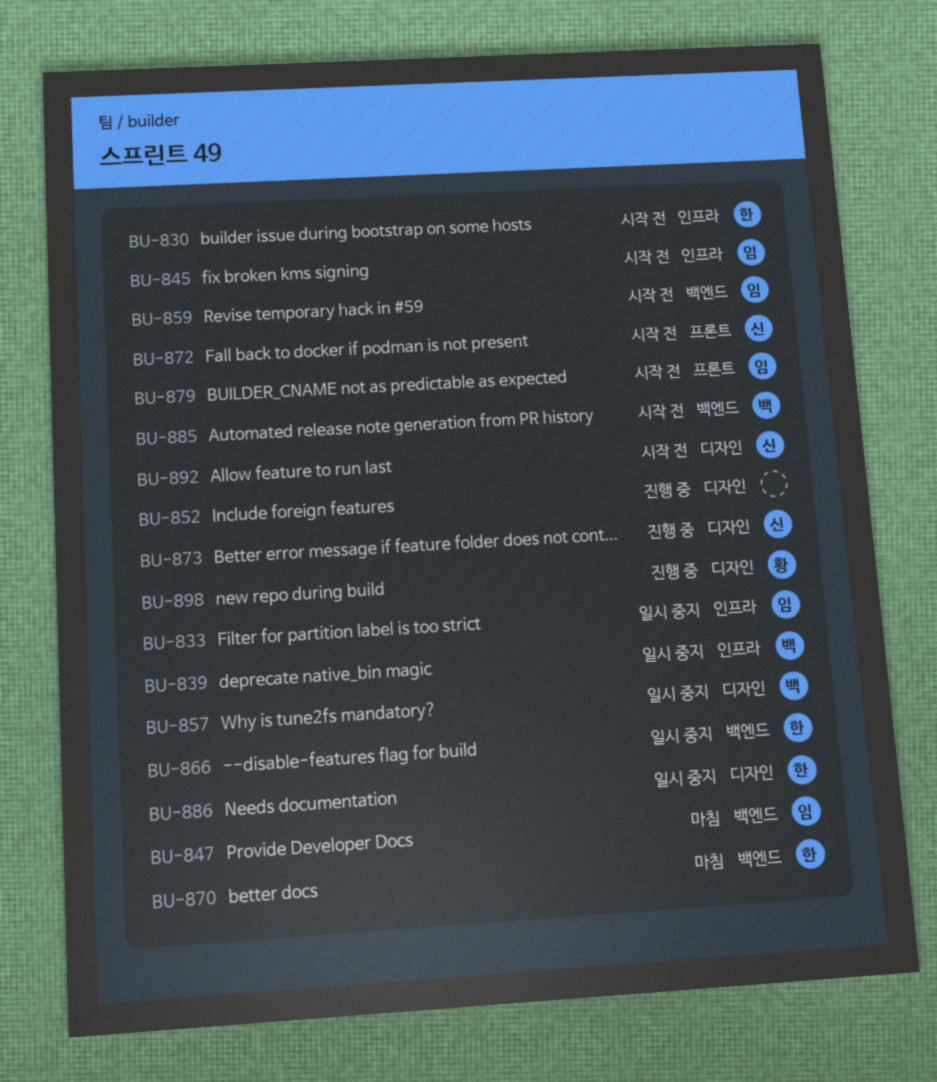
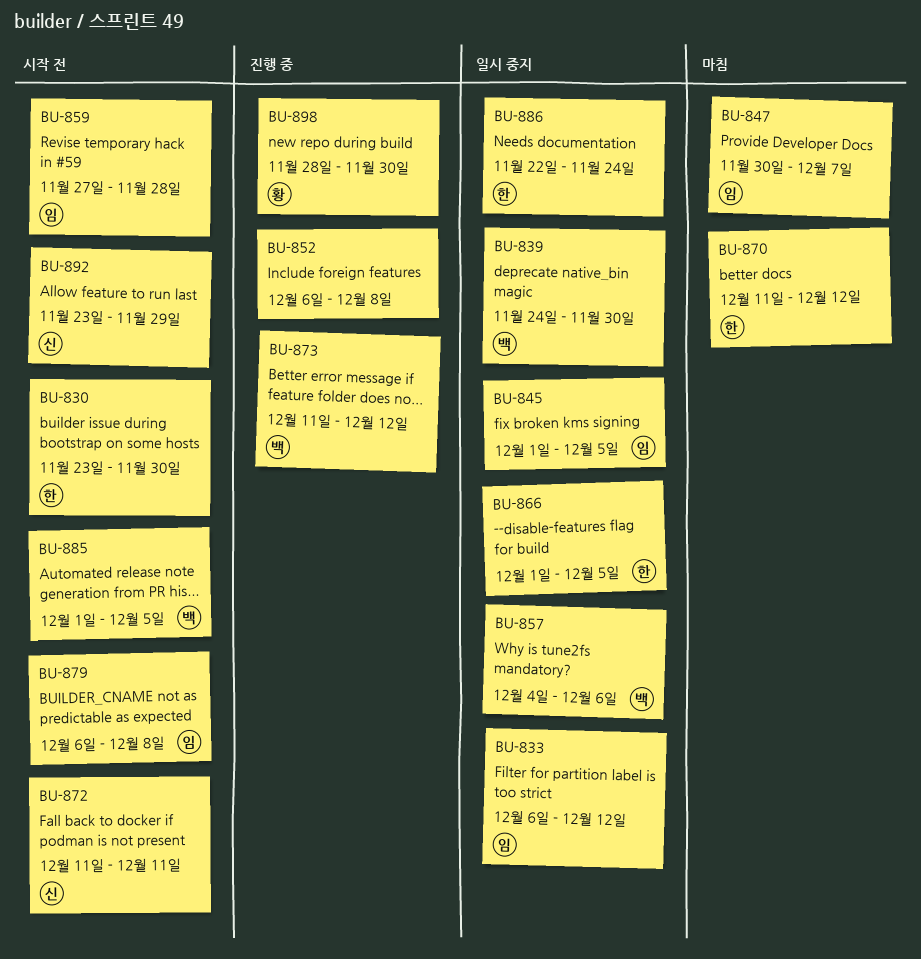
BU-845, status: 시작 전 -> 일시 중지
BU-873, owner: 신 -> 백

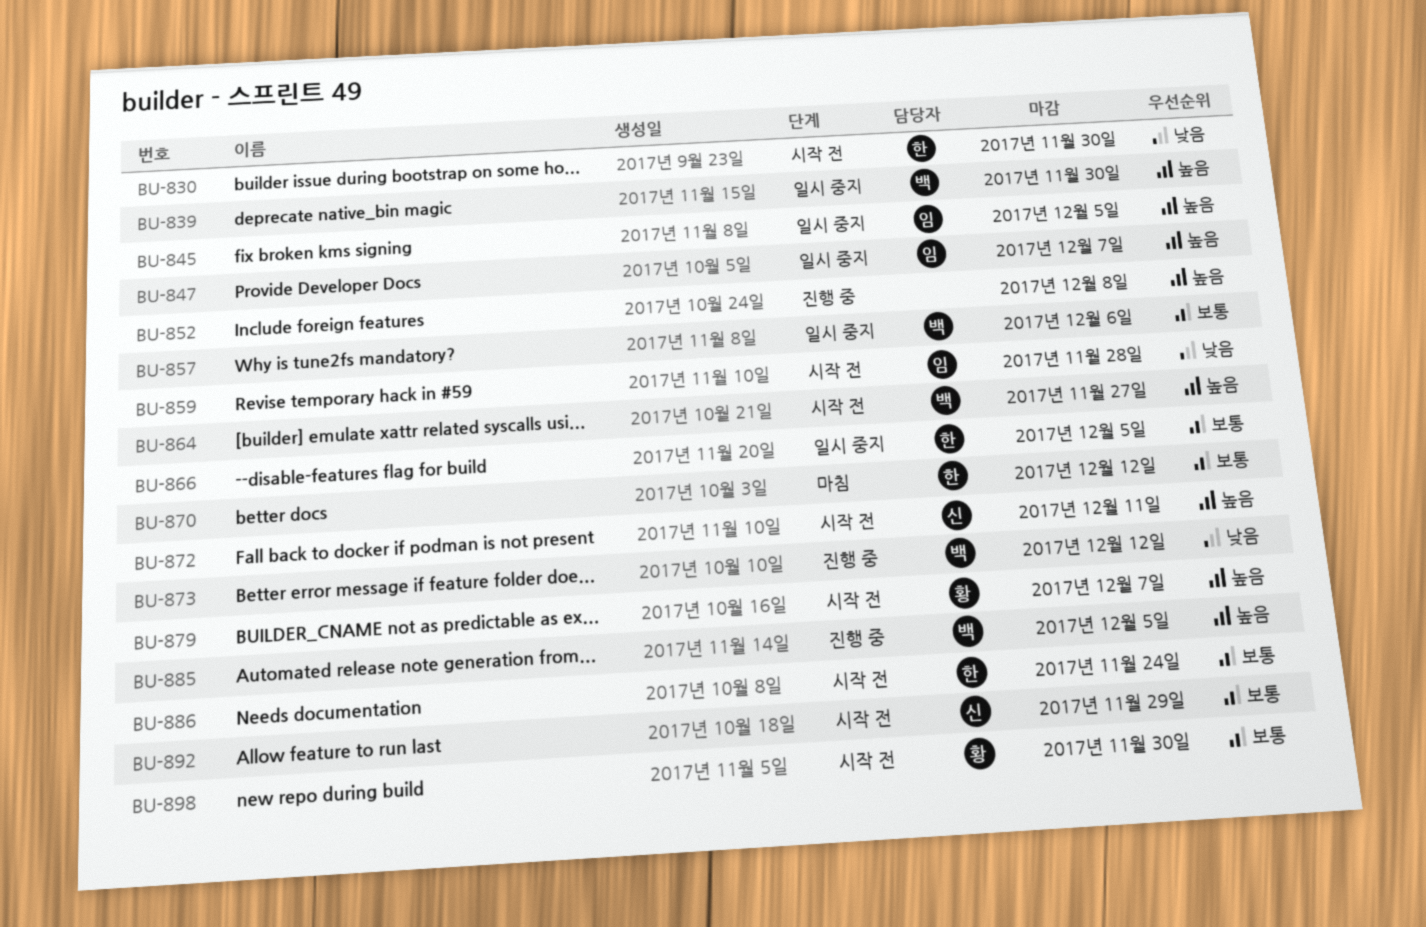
BU-833: present -> none
BU-847, status: 마침 -> 일시 중지
BU-864: none -> present
BU-879, owner: 임 -> 황
BU-879, due: Dec 8 -> Dec 7
BU-885, status: 시작 전 -> 진행 중
BU-886, status: 일시 중지 -> 시작 전
BU-898, status: 진행 중 -> 시작 전

